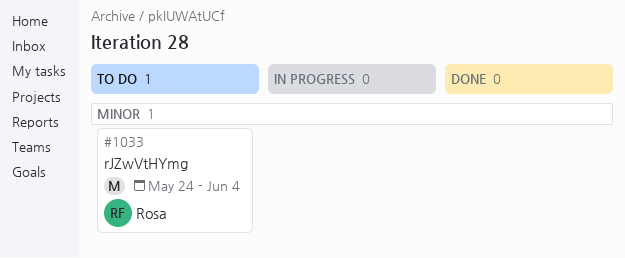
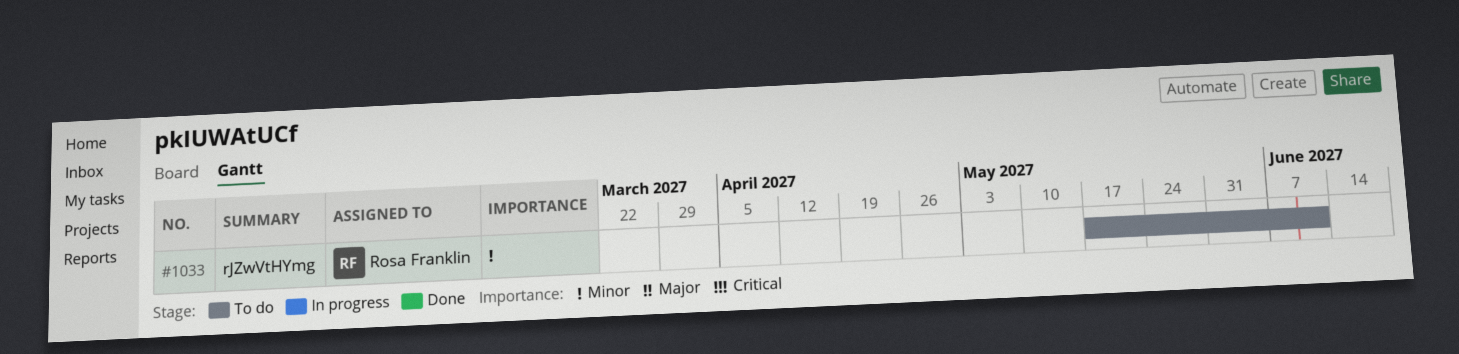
#1033, start: May 24 -> May 17
#1033, due: Jun 4 -> Jun 11

